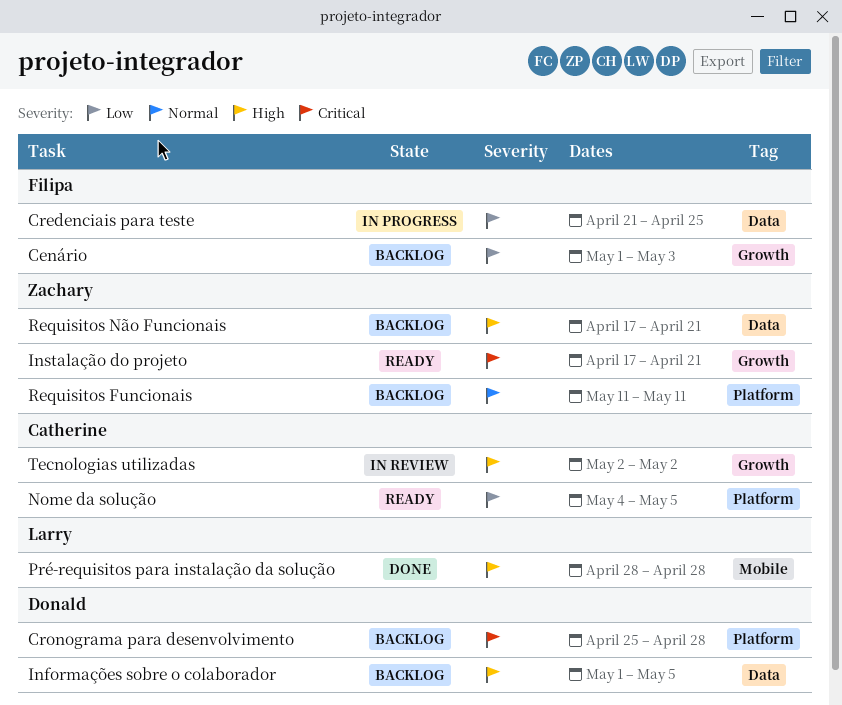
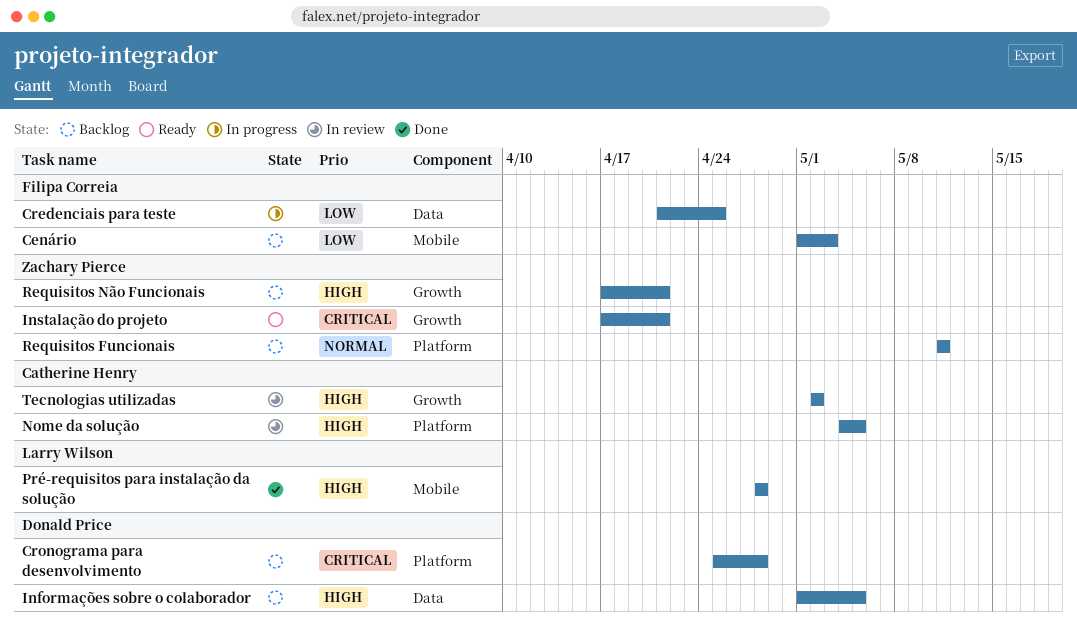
Cenário, label: Growth -> Mobile
Nome da solução, status: Ready -> In review
Nome da solução, priority: Low -> High
Requisitos Não Funcionais, label: Data -> Growth

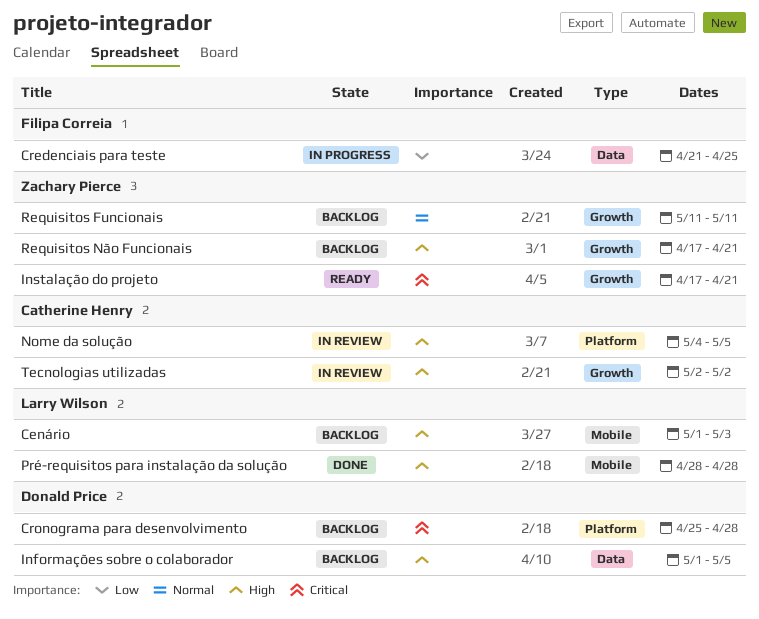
Cenário, owner: Filipa Correia -> Larry Wilson
Cenário, priority: Low -> High
Requisitos Funcionais, label: Platform -> Growth

